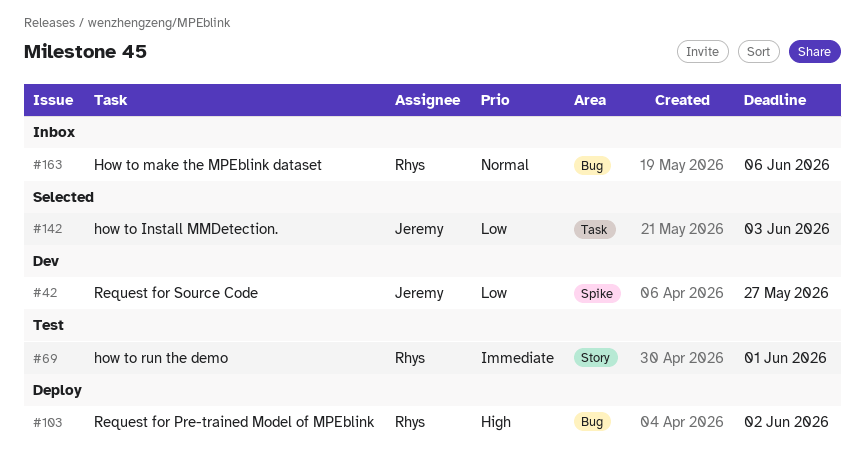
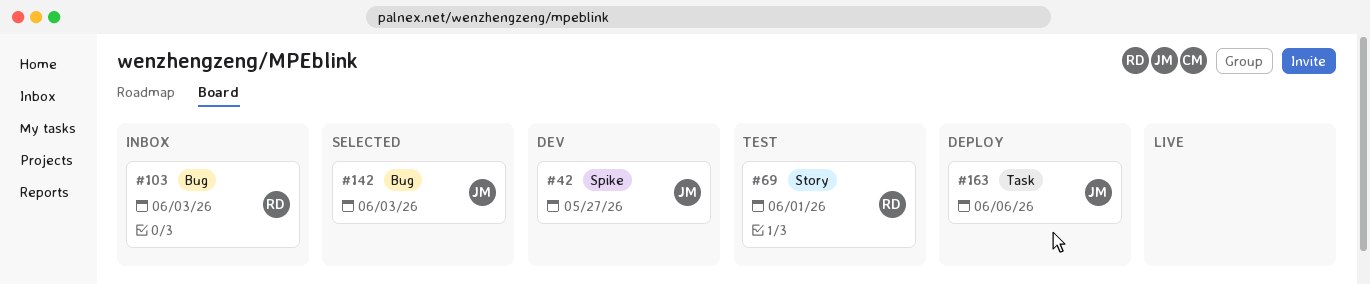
#103, status: Deploy -> Inbox
#103, due: Jun 2 -> Jun 3
#142, label: Task -> Bug
#163, status: Inbox -> Deploy
#163, owner: Rhys -> Jeremy
#163, label: Bug -> Task

